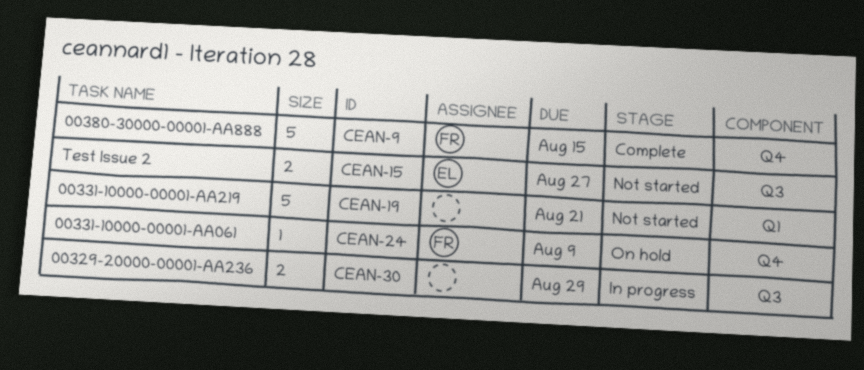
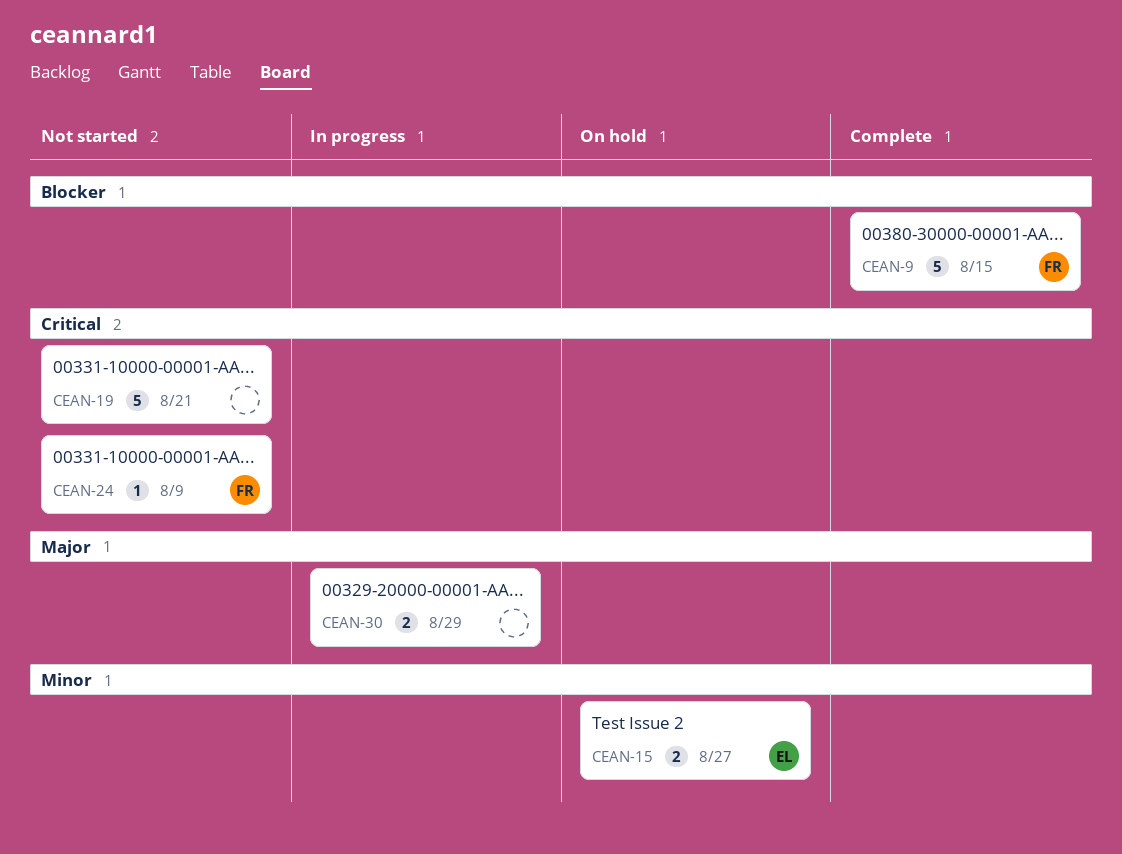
CEAN-15, status: Not started -> On hold
CEAN-24, status: On hold -> Not started

